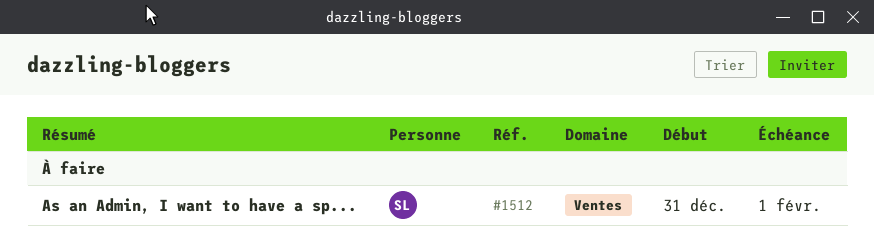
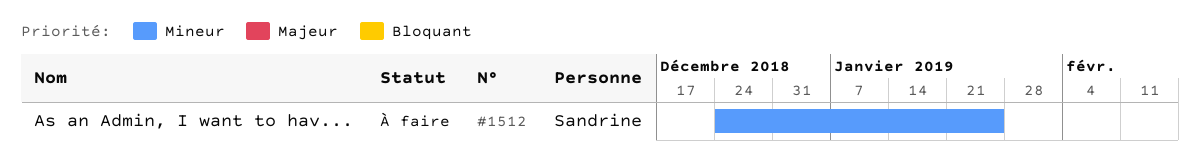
#1512, start: Dec 31 -> Dec 24
#1512, due: Feb 1 -> Jan 25

